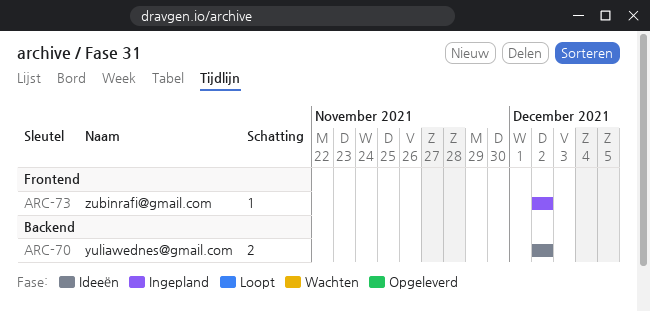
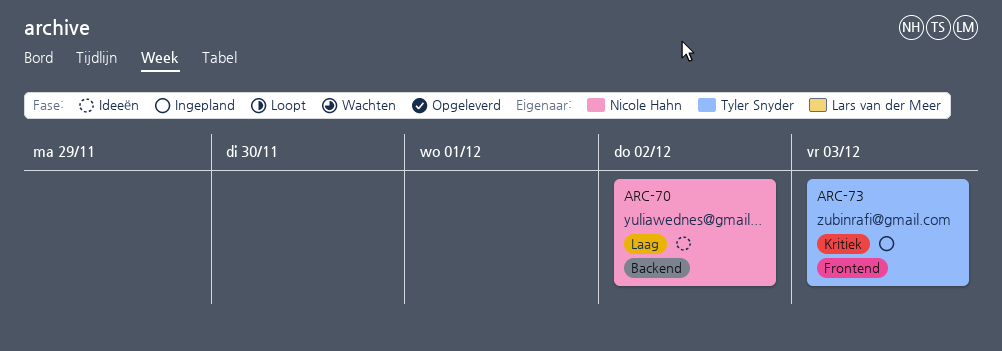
ARC-73, due: Dec 2 -> Dec 3

